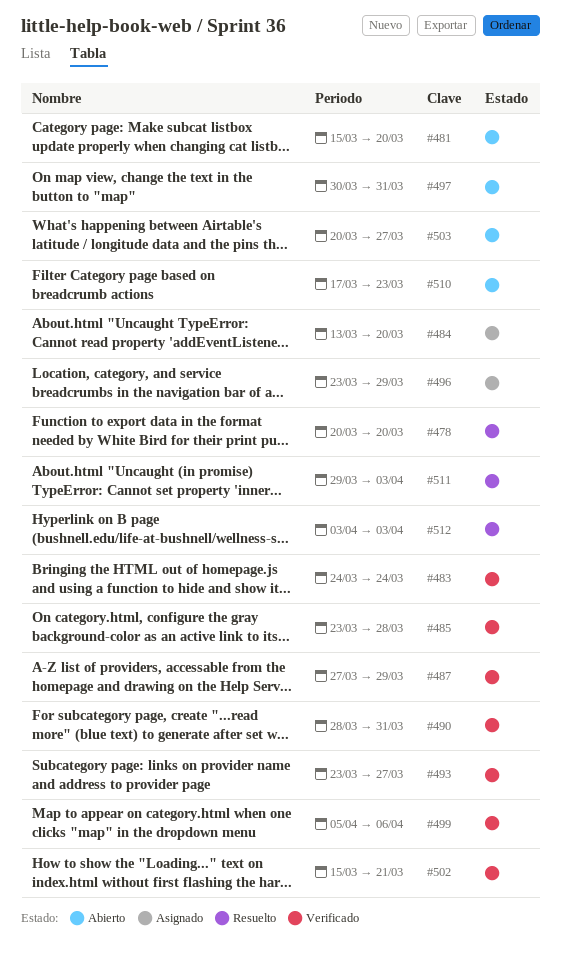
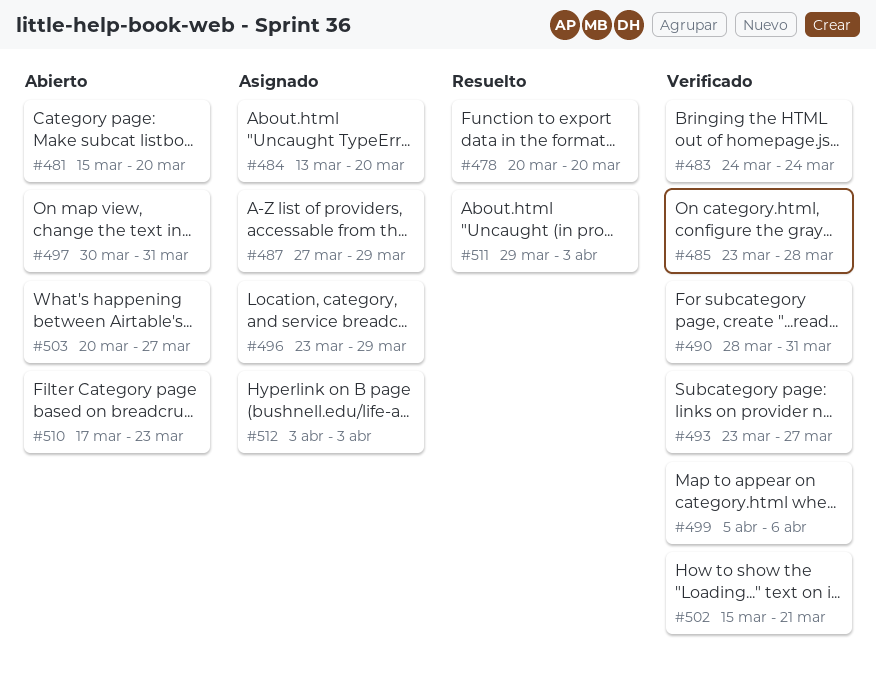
#487, status: Verificado -> Asignado
#512, status: Resuelto -> Asignado

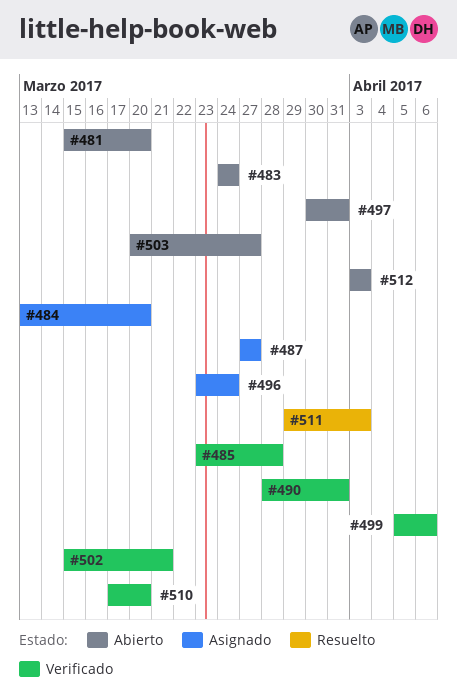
#478: present -> none
#483, status: Verificado -> Abierto
#487, due: Mar 29 -> Mar 27
#493: present -> none
#496, due: Mar 29 -> Mar 24
#510, status: Abierto -> Verificado
#510, due: Mar 23 -> Mar 20
#512, status: Asignado -> Abierto

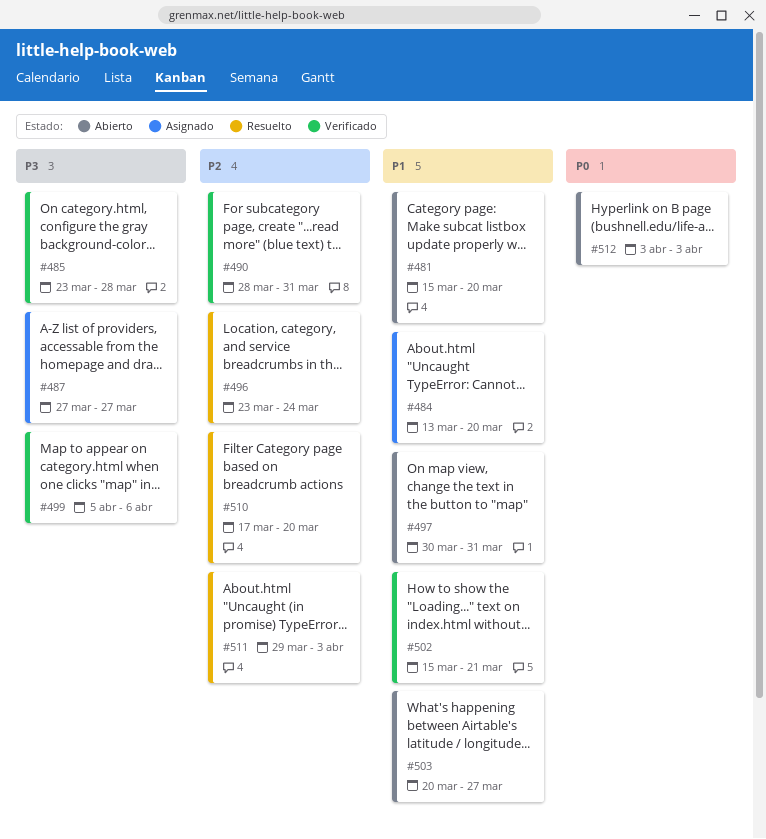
#483: present -> none
#496, status: Asignado -> Resuelto
#510, status: Verificado -> Resuelto

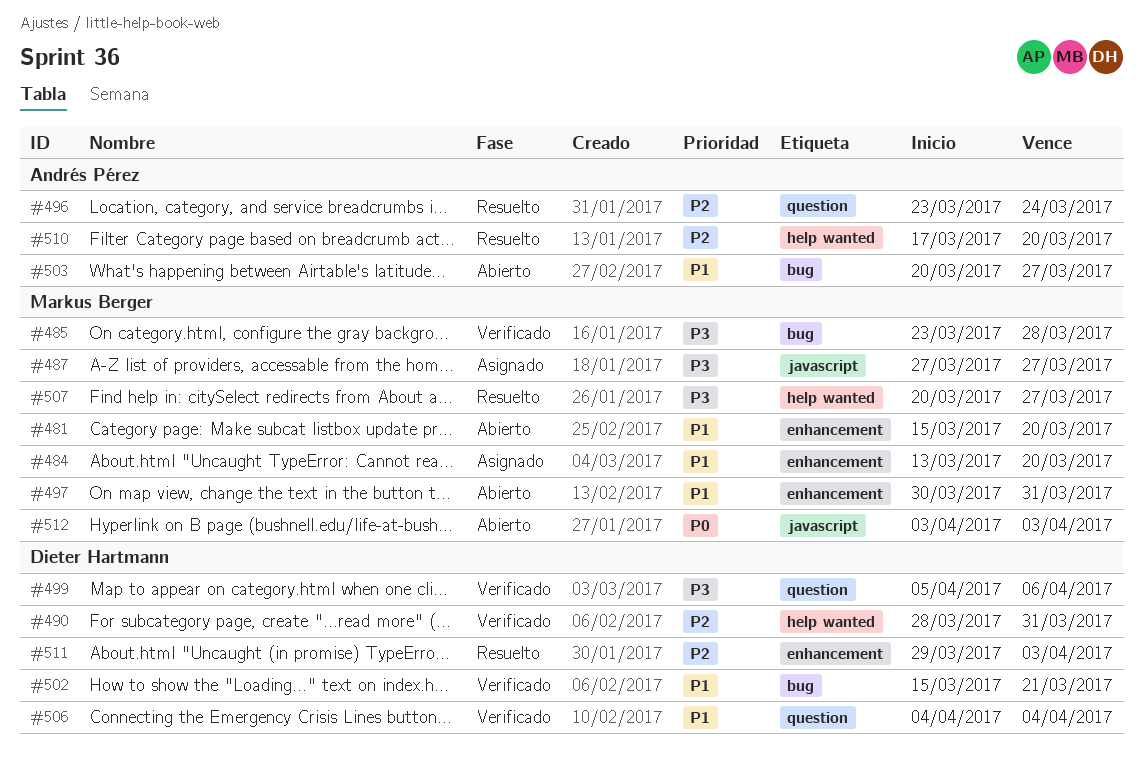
#506: none -> present
#507: none -> present

